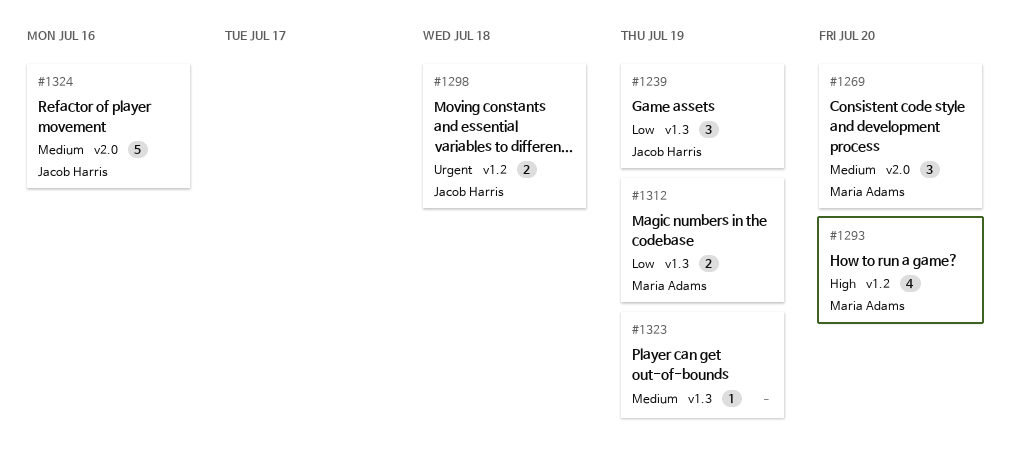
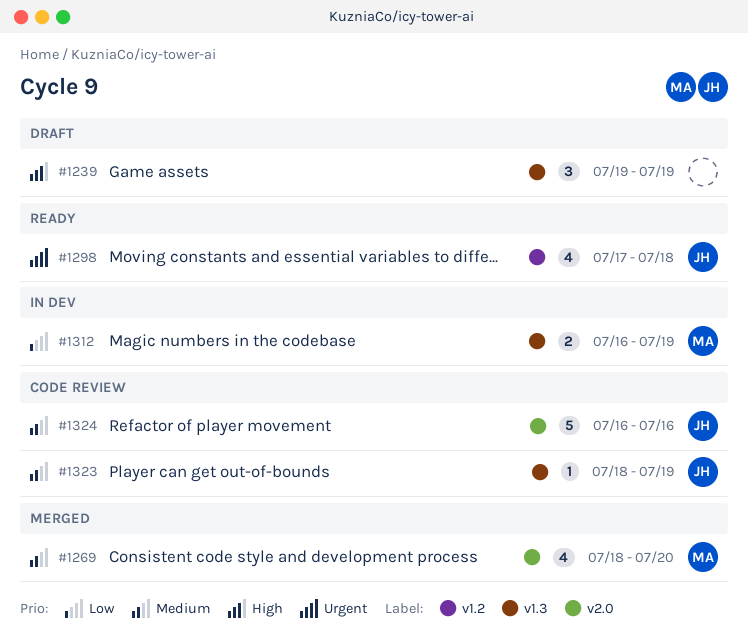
#1239, owner: Jacob Harris -> none
#1239, priority: Low -> High
#1269, estimate: 3 -> 4
#1293: present -> none
#1298, estimate: 2 -> 4
#1323, owner: none -> Jacob Harris

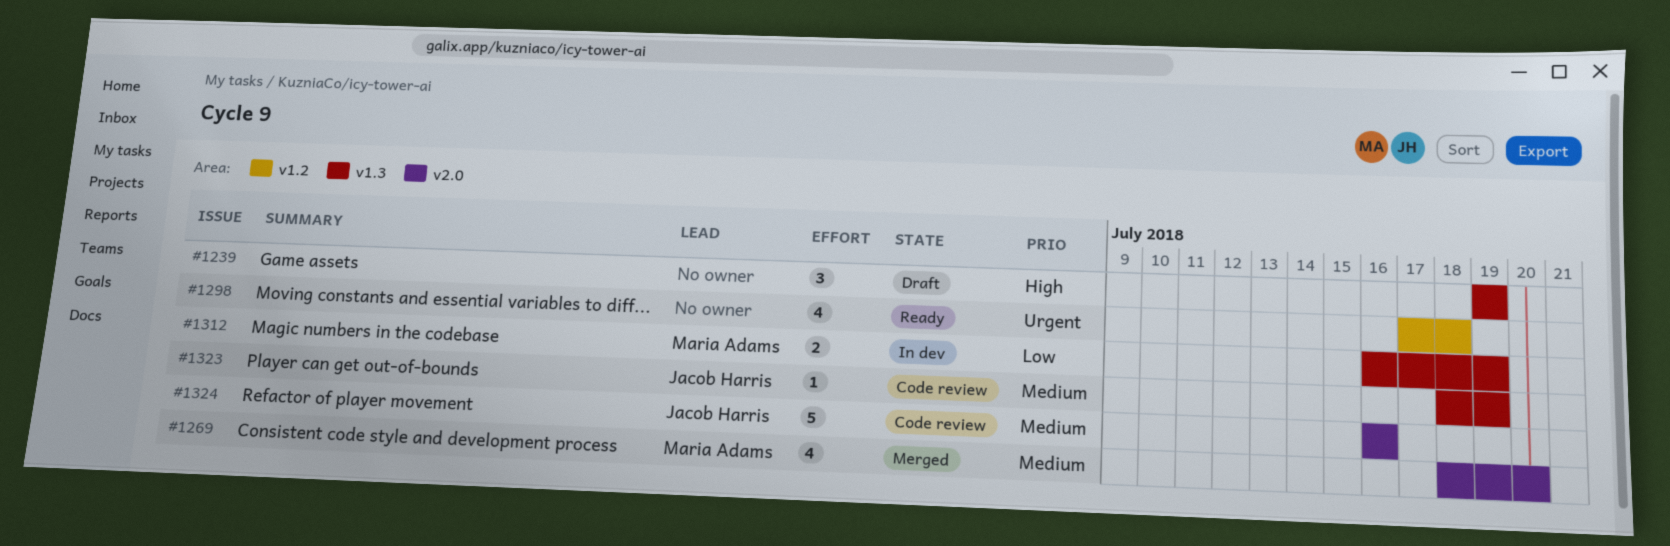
#1298, owner: Jacob Harris -> none

